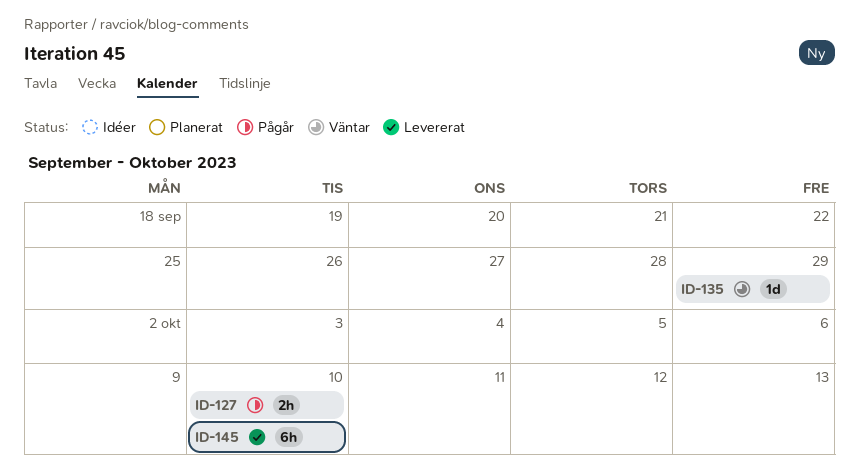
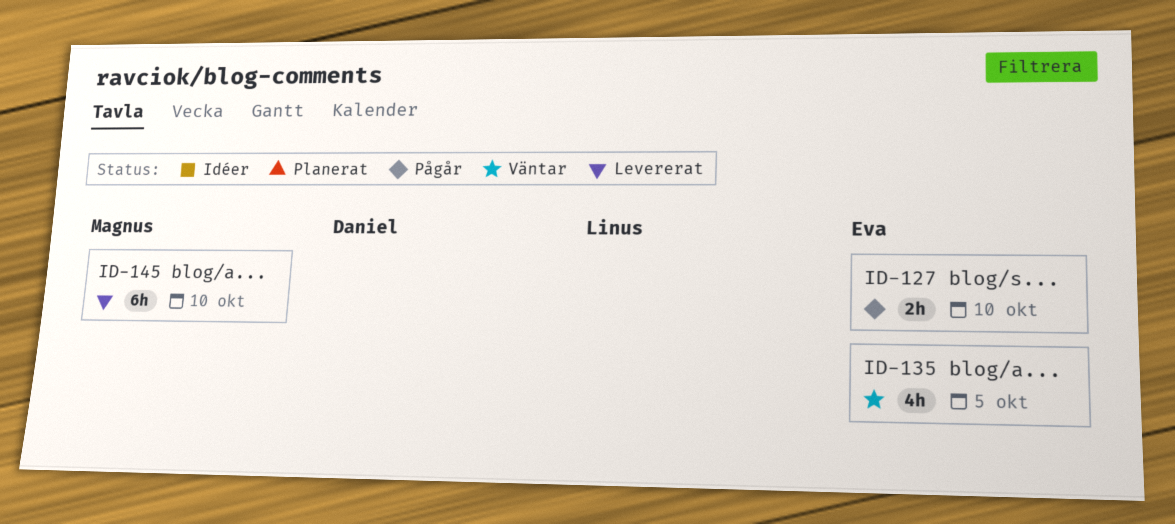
ID-135, estimate: 1d -> 4h
ID-135, due: Sep 29 -> Oct 5

